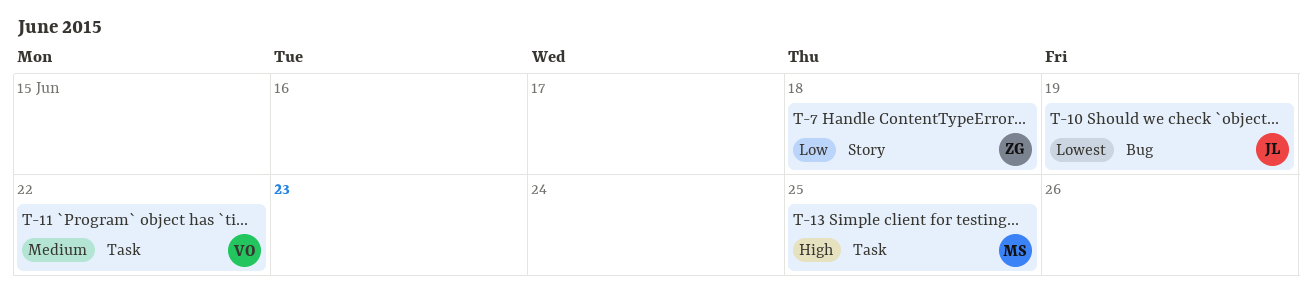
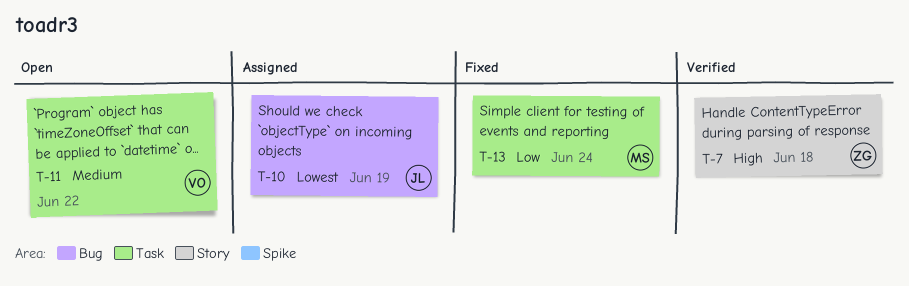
T-7, priority: Low -> High
T-13, priority: High -> Low
T-13, due: Jun 25 -> Jun 24

